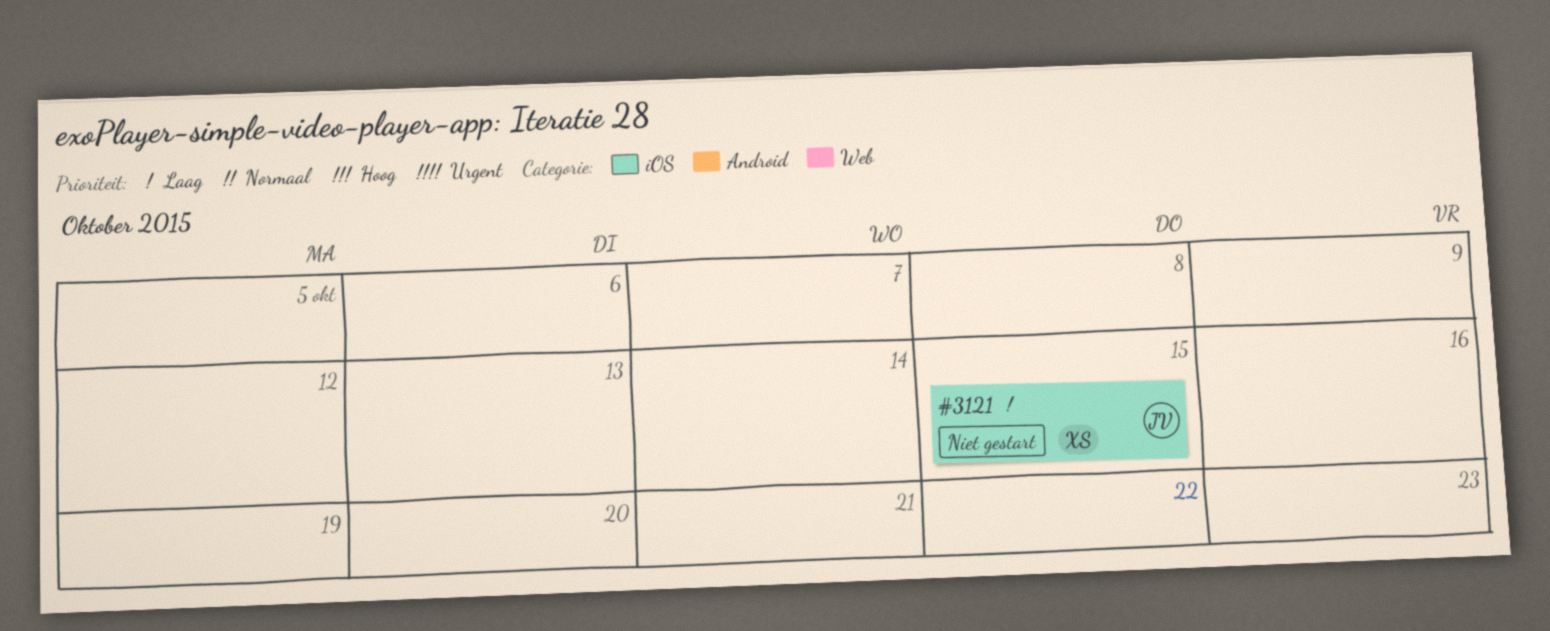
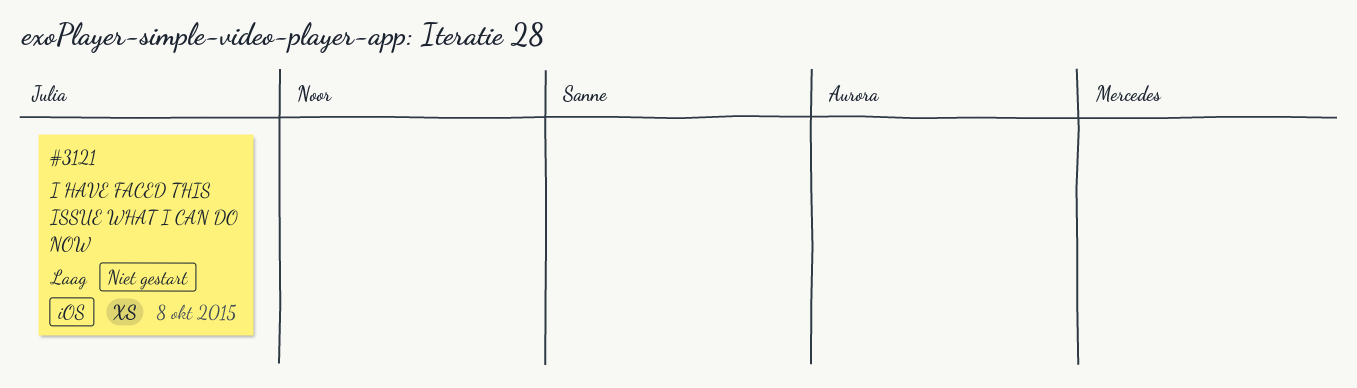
#3121, due: Oct 15 -> Oct 8

